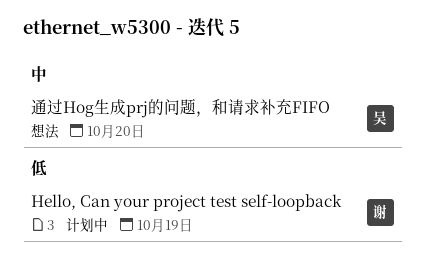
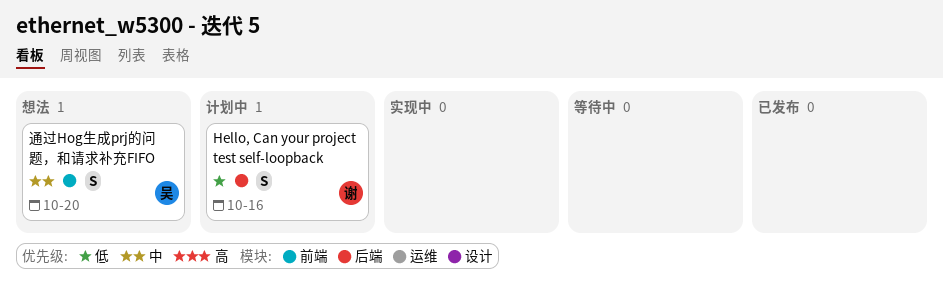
Hello, Can your project test self-loopback, due: Oct 19 -> Oct 16

